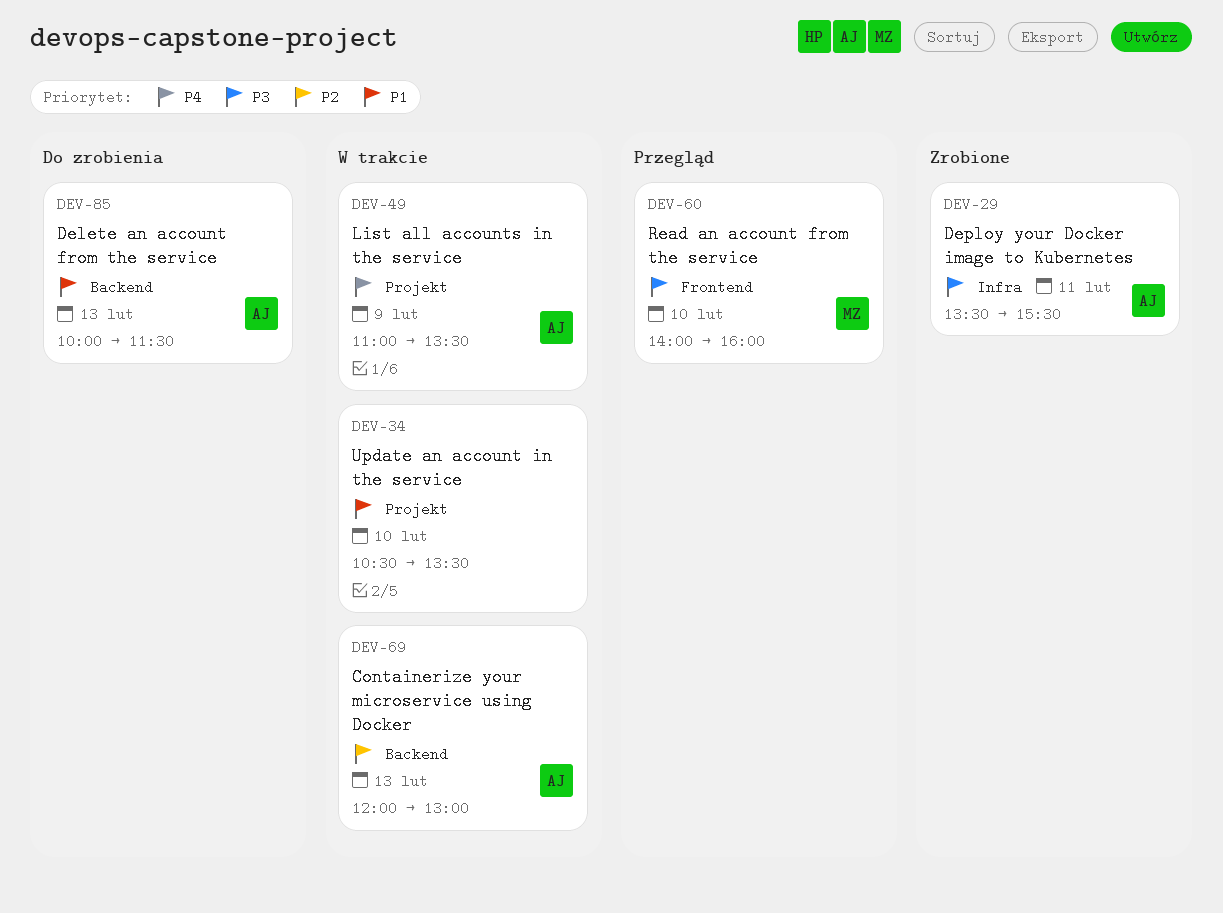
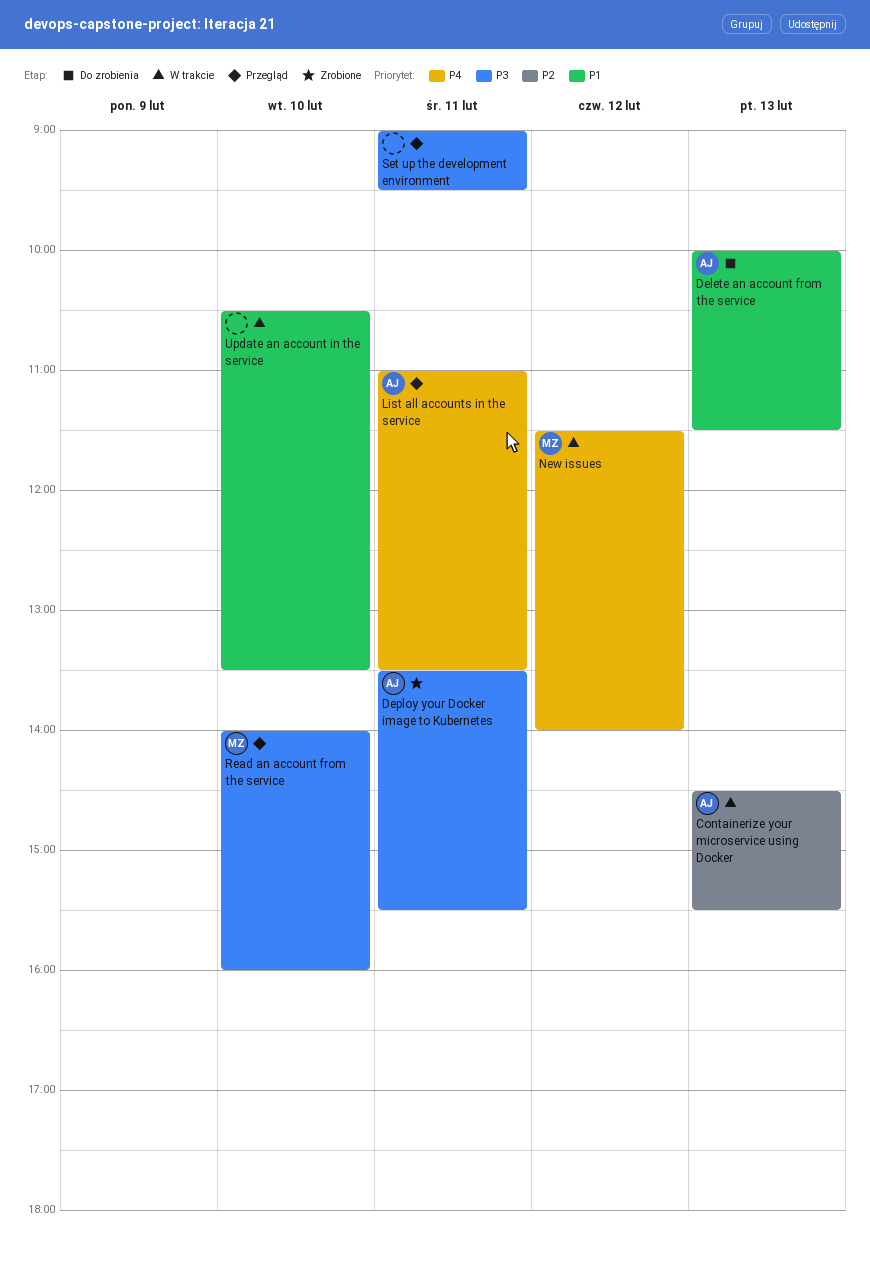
Containerize your microservice using Docker, begins: 12:00 -> 14:30
Containerize your microservice using Docker, ends: 13:00 -> 15:30
List all accounts in the service, status: W trakcie -> Przegląd
List all accounts in the service, day: Feb 9 -> Feb 11
New issues: none -> present
Set up the development environment: none -> present

